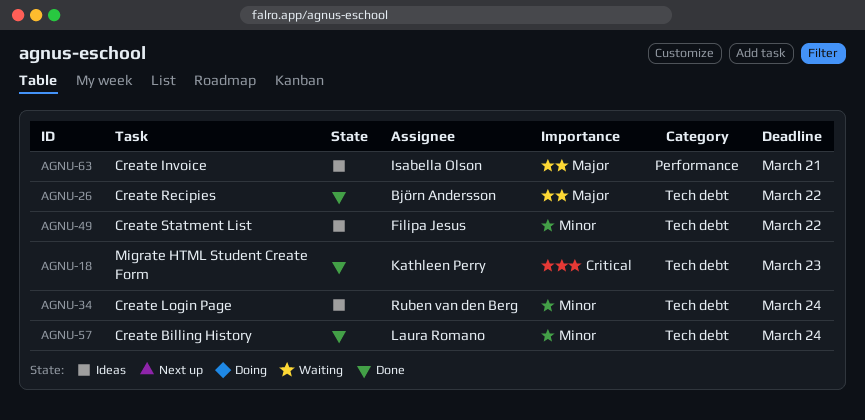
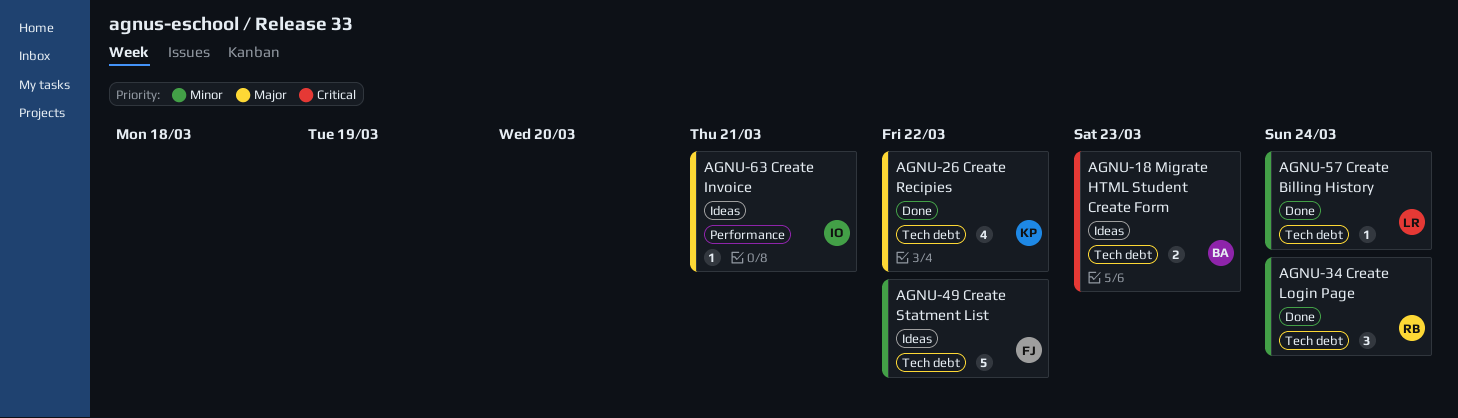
AGNU-18, status: Done -> Ideas
AGNU-18, owner: Kathleen Perry -> Björn Andersson
AGNU-26, owner: Björn Andersson -> Kathleen Perry
AGNU-34, status: Ideas -> Done

